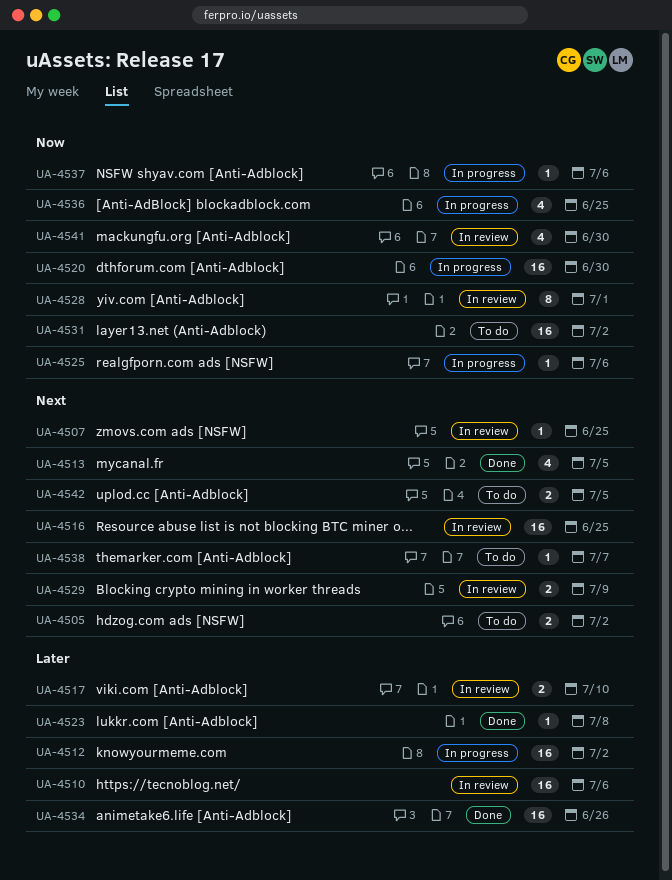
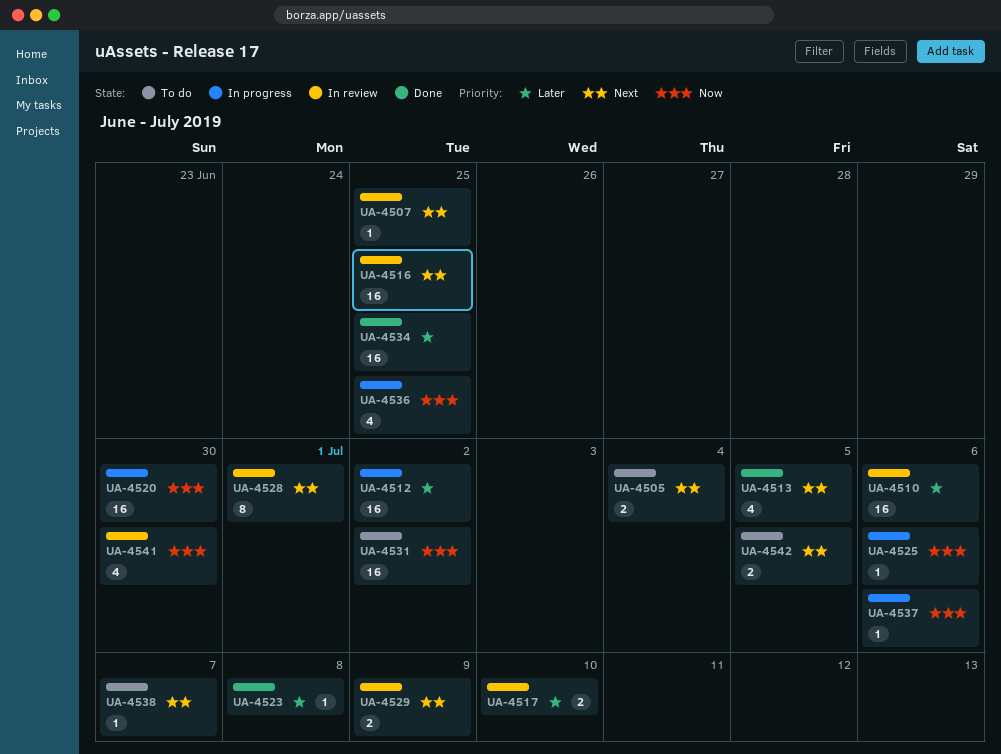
UA-4505, due: Jul 2 -> Jul 4
UA-4528, priority: Now -> Next
UA-4534, due: Jun 26 -> Jun 25

